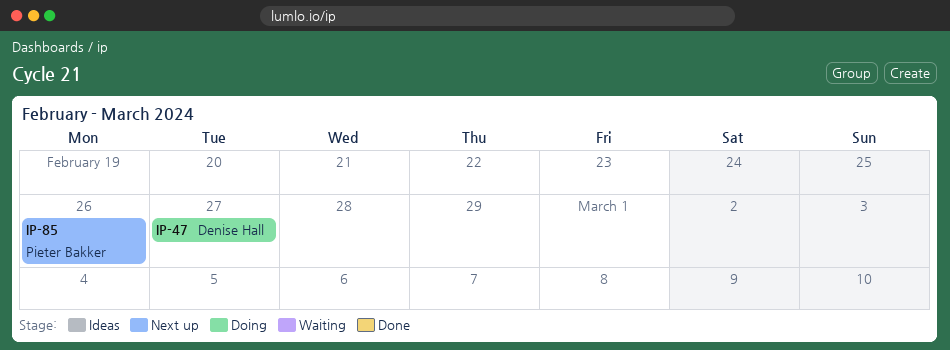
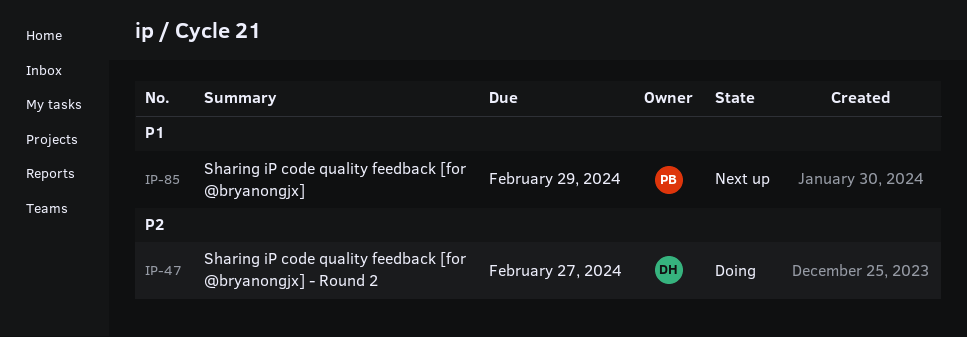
IP-85, due: Feb 26 -> Feb 29

